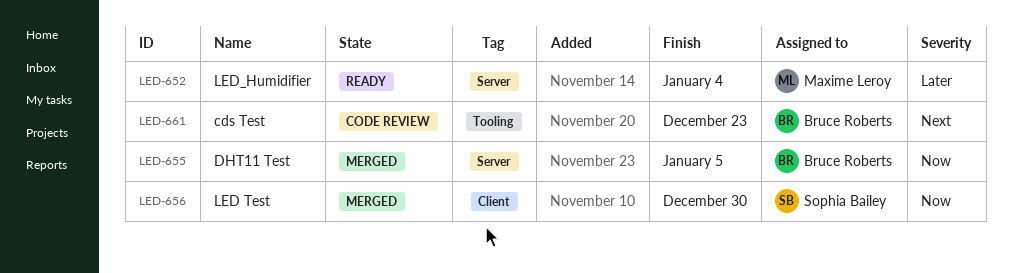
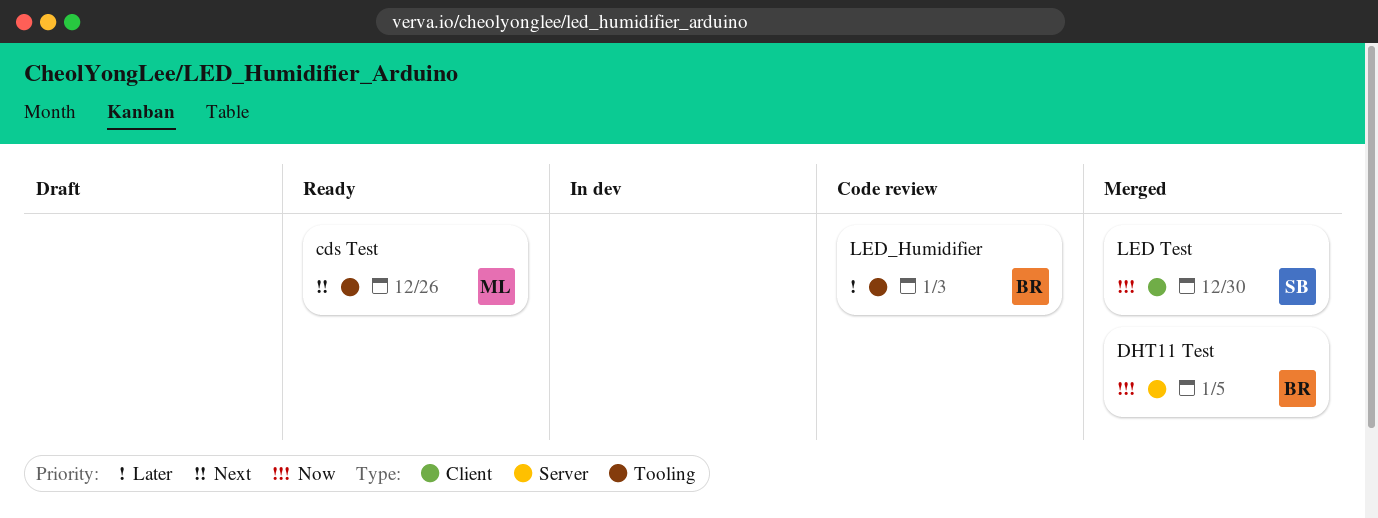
cds Test, status: Code review -> Ready
cds Test, owner: Bruce Roberts -> Maxime Leroy
cds Test, due: Dec 23 -> Dec 26
LED_Humidifier, status: Ready -> Code review
LED_Humidifier, owner: Maxime Leroy -> Bruce Roberts
LED_Humidifier, label: Server -> Tooling
LED_Humidifier, due: Jan 4 -> Jan 3

